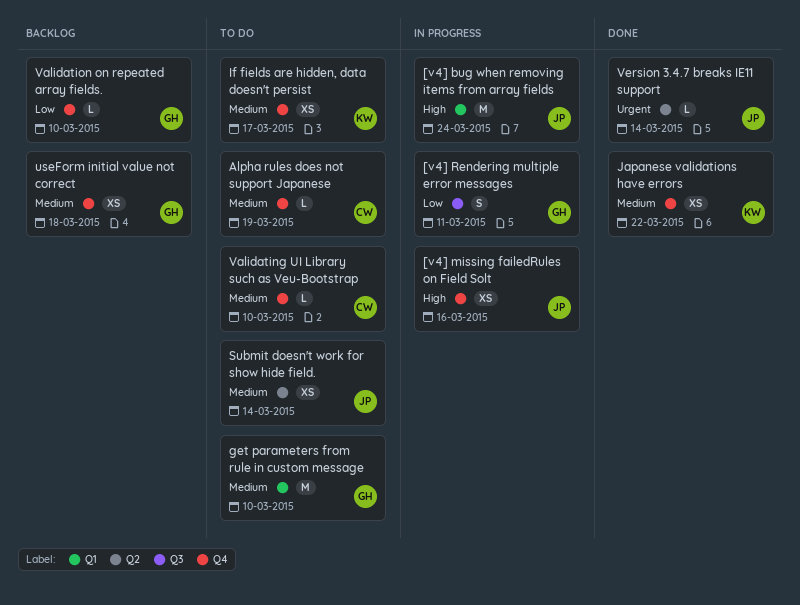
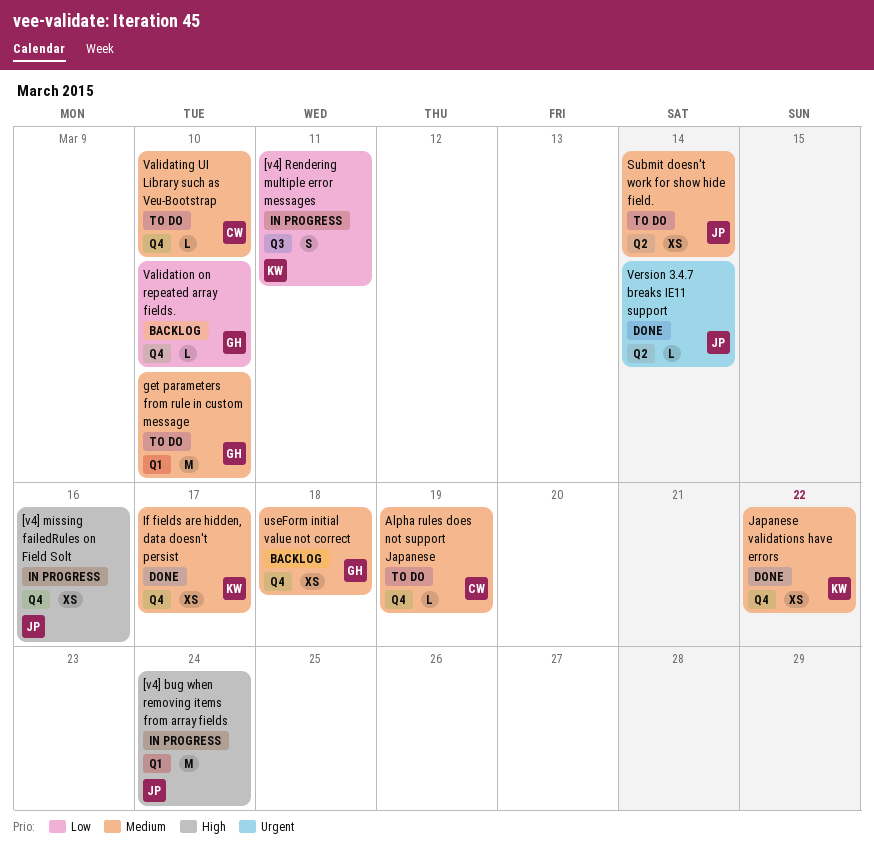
[v4] Rendering multiple error messages, owner: GH -> KW
If fields are hidden, data doesn't persist, status: To do -> Done

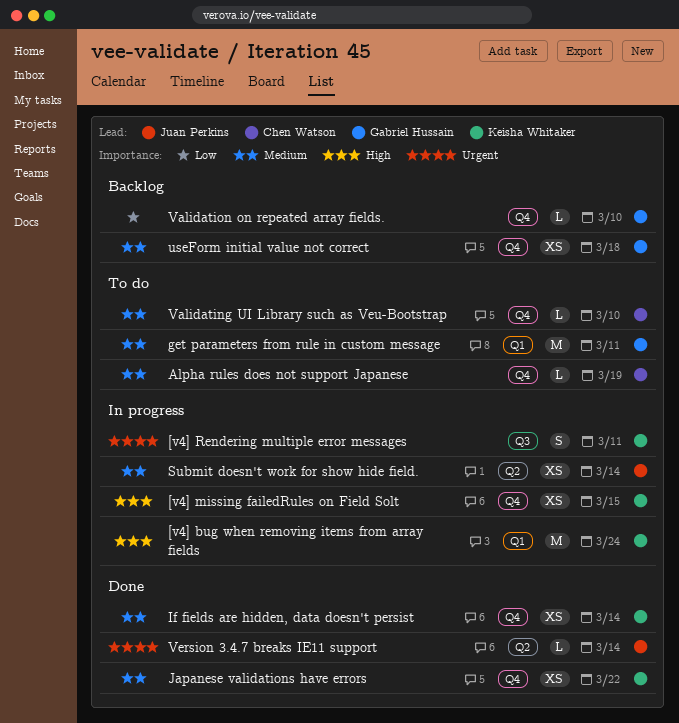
[v4] bug when removing items from array fields, owner: Juan Perkins -> Keisha Whitaker
[v4] missing failedRules on Field Solt, owner: Juan Perkins -> Keisha Whitaker
[v4] missing failedRules on Field Solt, due: Mar 16 -> Mar 15
[v4] Rendering multiple error messages, priority: Low -> Urgent
get parameters from rule in custom message, due: Mar 10 -> Mar 11
If fields are hidden, data doesn't persist, due: Mar 17 -> Mar 14
Submit doesn't work for show hide field., status: To do -> In progress

